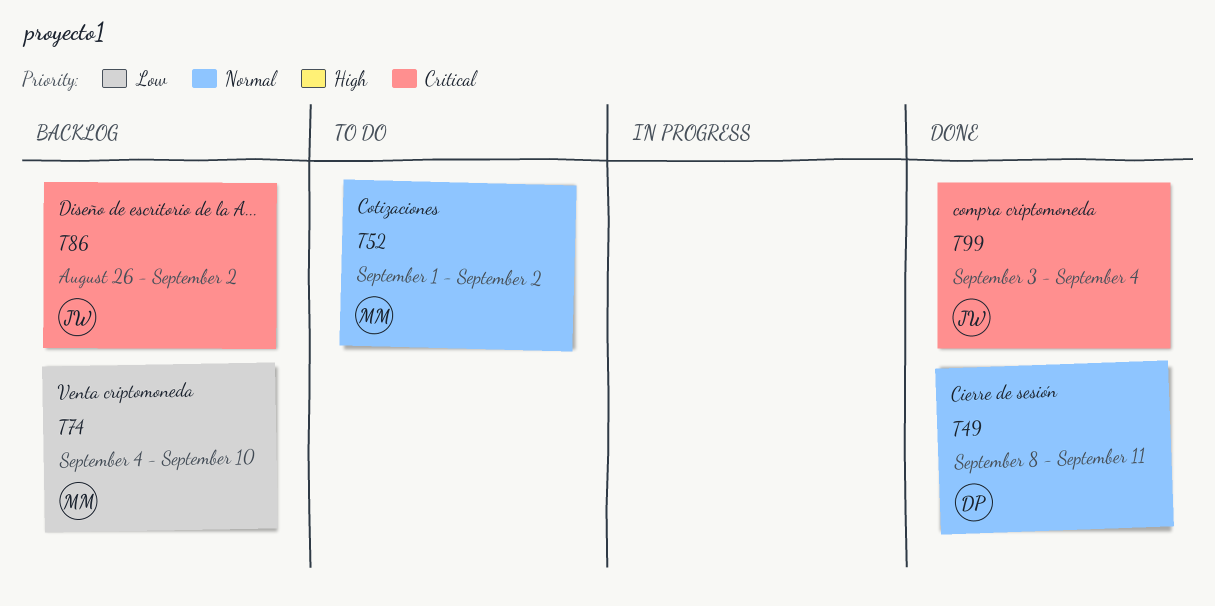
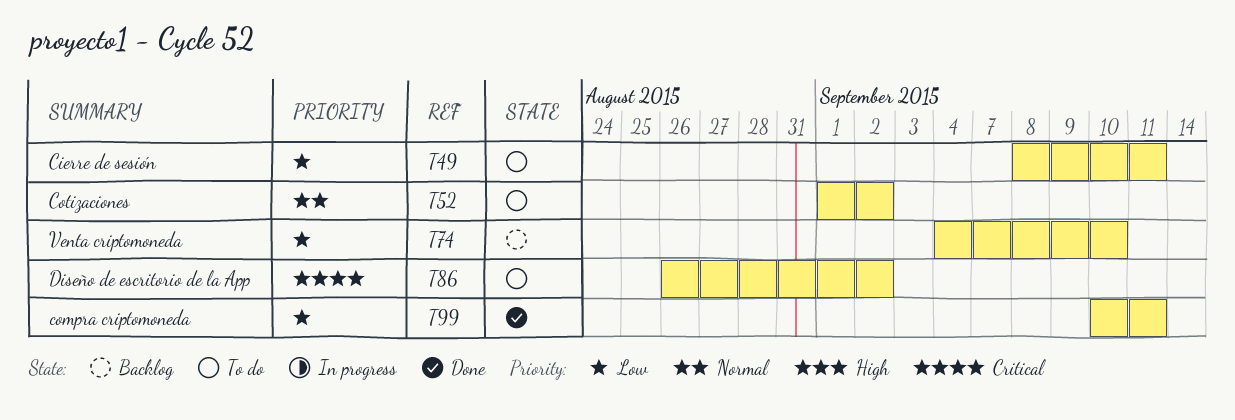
T49, status: Done -> To do
T49, priority: Normal -> Low
T86, status: Backlog -> To do
T99, priority: Critical -> Low
T99, start: Sep 3 -> Sep 10
T99, due: Sep 4 -> Sep 11

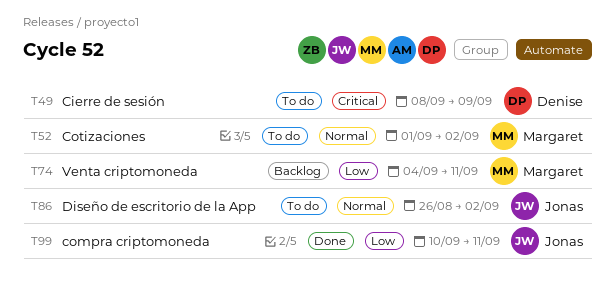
T49, priority: Low -> Critical
T49, due: Sep 11 -> Sep 9
T74, due: Sep 10 -> Sep 11
T86, priority: Critical -> Normal

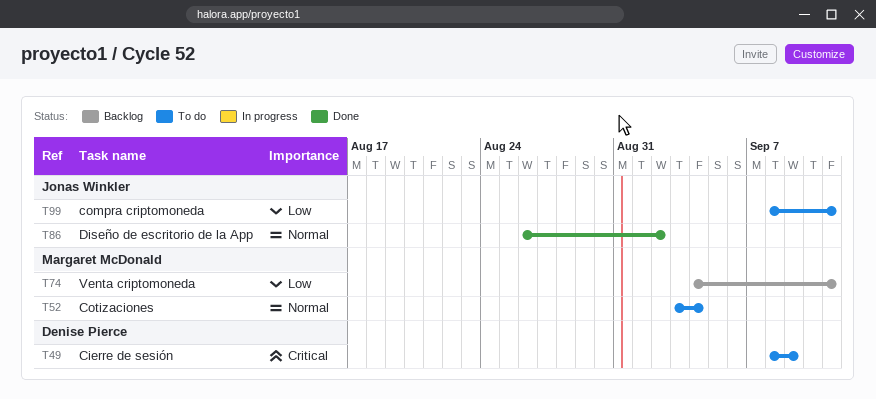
T52, start: Sep 1 -> Sep 3
T52, due: Sep 2 -> Sep 4
T86, status: To do -> Done
T99, status: Done -> To do
T99, start: Sep 10 -> Sep 8

